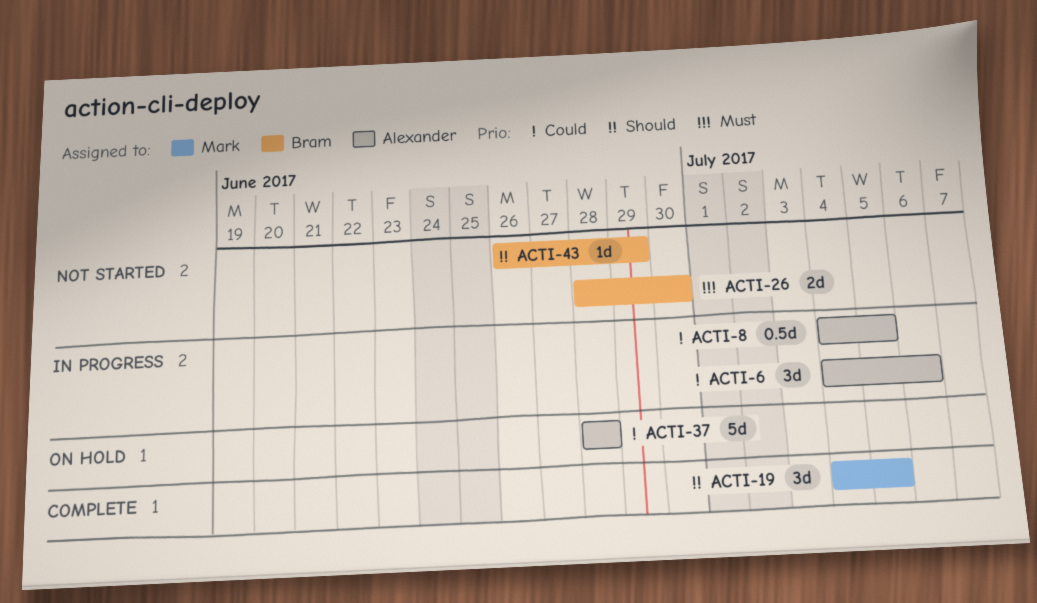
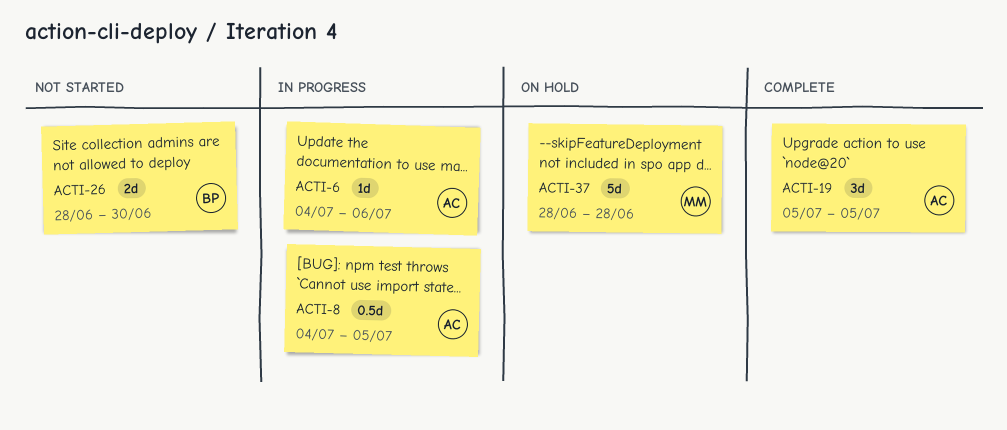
ACTI-6, estimate: 3d -> 1d
ACTI-19, owner: Mark -> Alexander
ACTI-19, start: Jul 4 -> Jul 5
ACTI-37, owner: Alexander -> Mark
ACTI-43: present -> none

